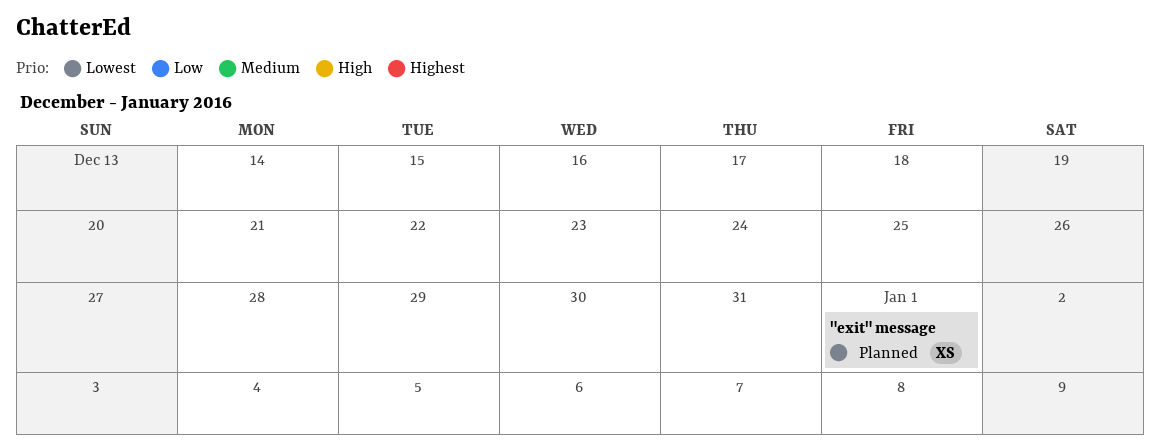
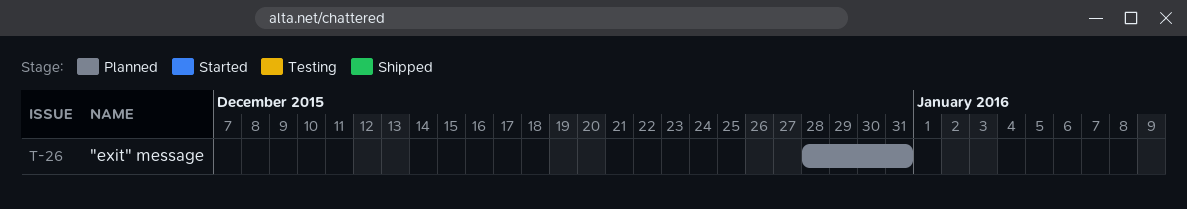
"exit" message, due: Jan 1 -> Dec 31

